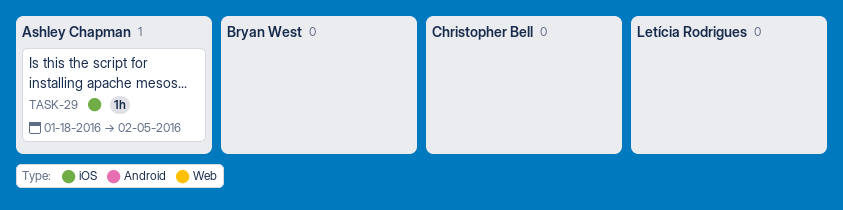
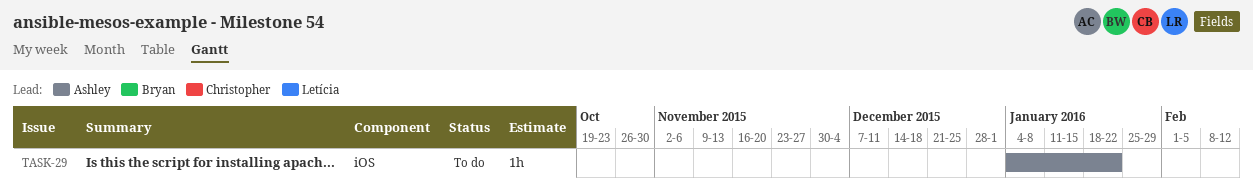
TASK-29, start: Jan 18 -> Jan 4
TASK-29, due: Feb 5 -> Jan 22

